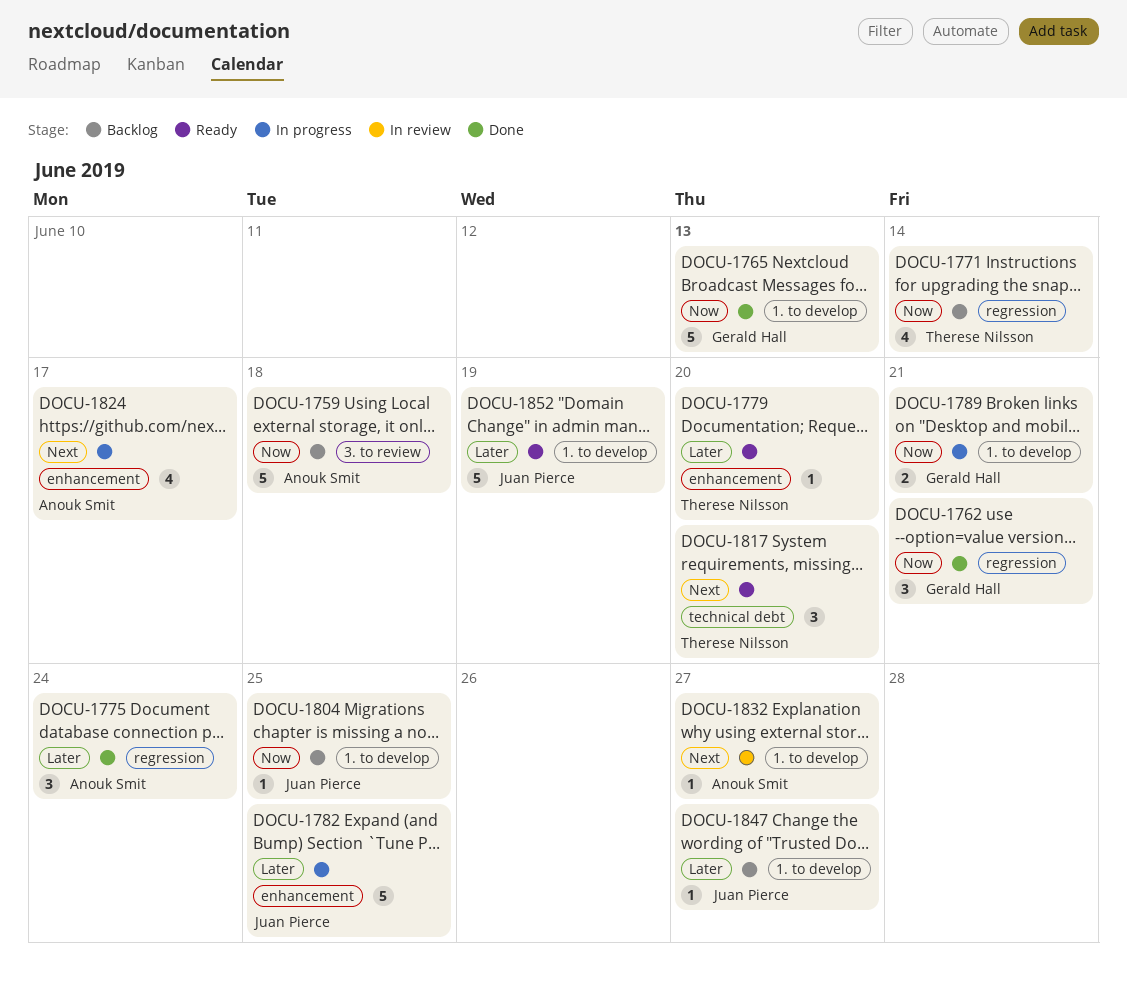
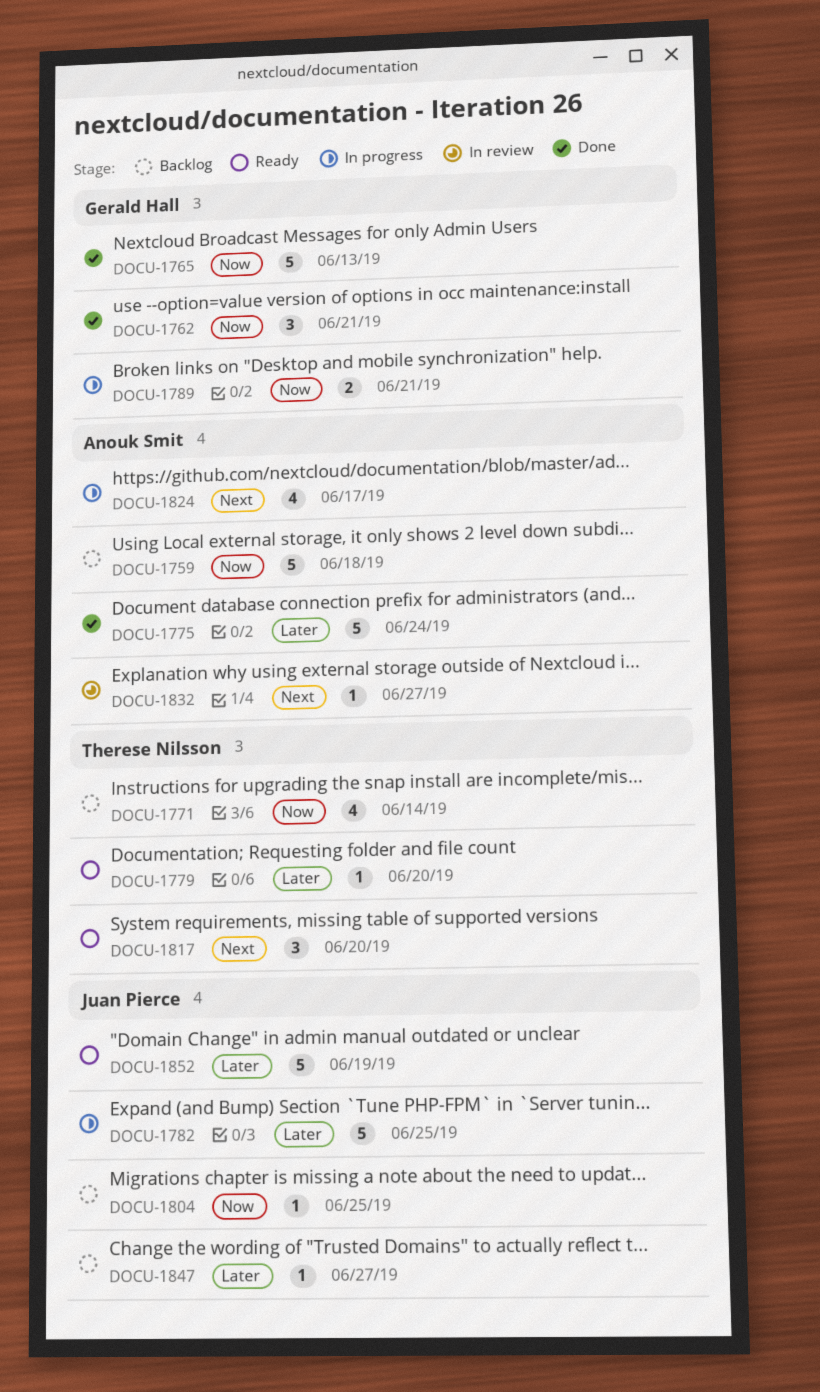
DOCU-1775, estimate: 3 -> 5

